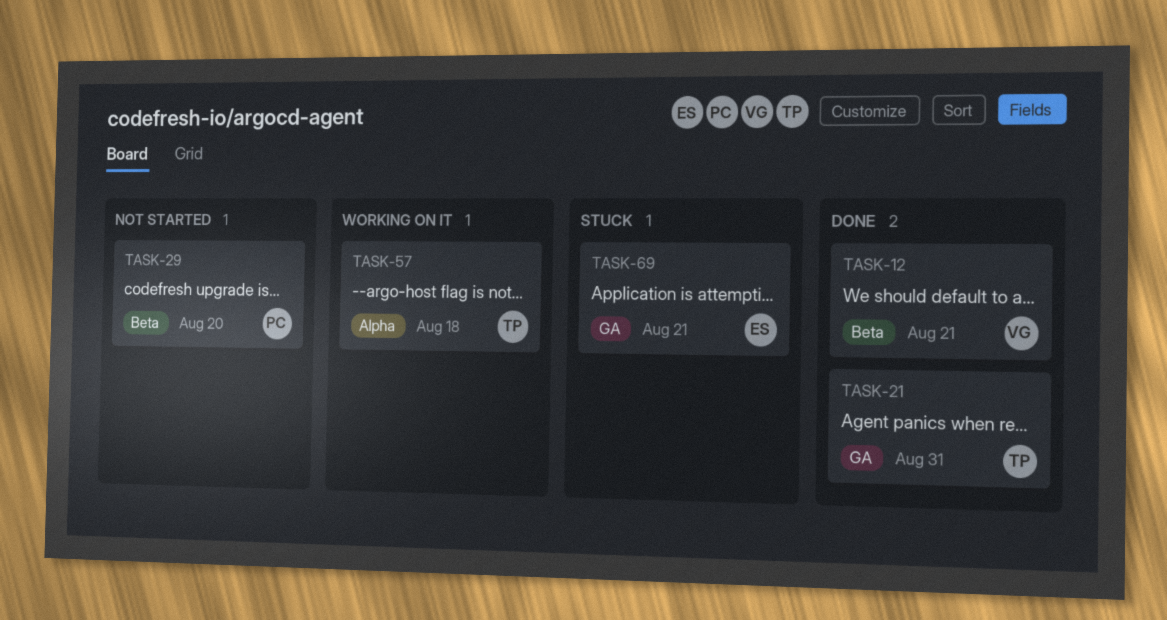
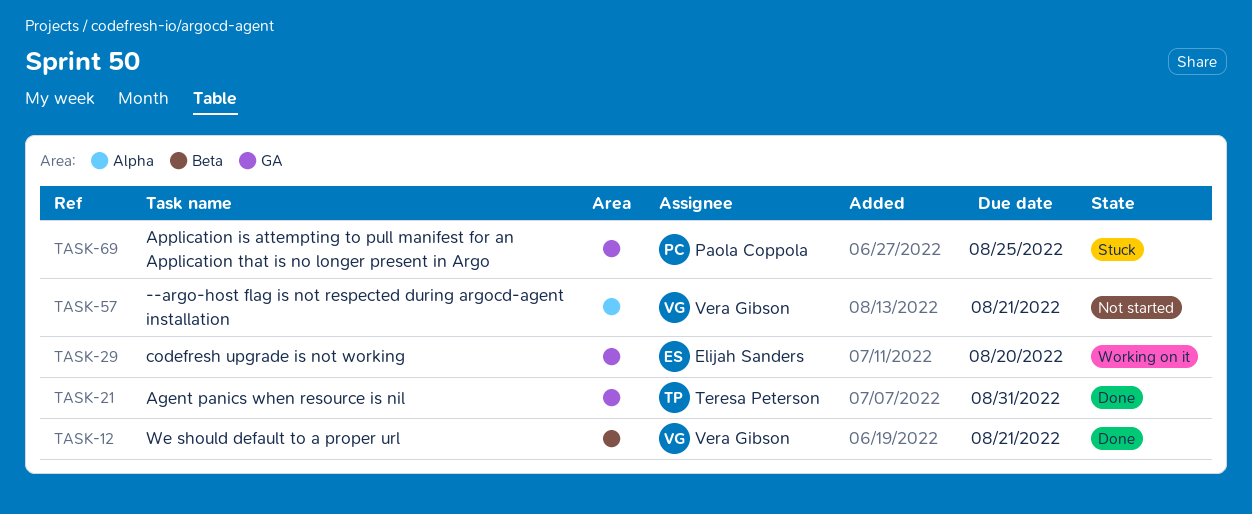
TASK-29, status: Not started -> Working on it
TASK-29, owner: Paola Coppola -> Elijah Sanders
TASK-29, label: Beta -> GA
TASK-57, status: Working on it -> Not started
TASK-57, owner: Teresa Peterson -> Vera Gibson
TASK-57, due: Aug 18 -> Aug 21
TASK-69, owner: Elijah Sanders -> Paola Coppola
TASK-69, due: Aug 21 -> Aug 25

